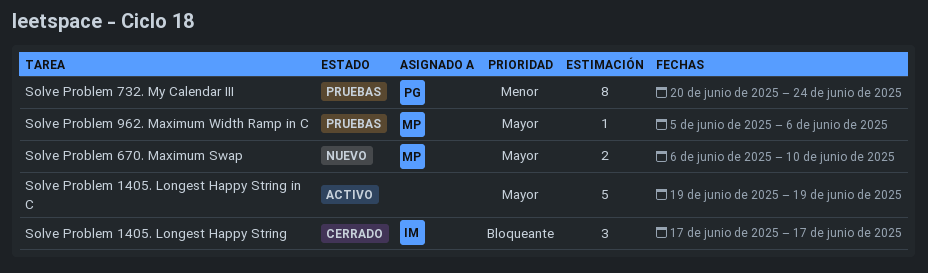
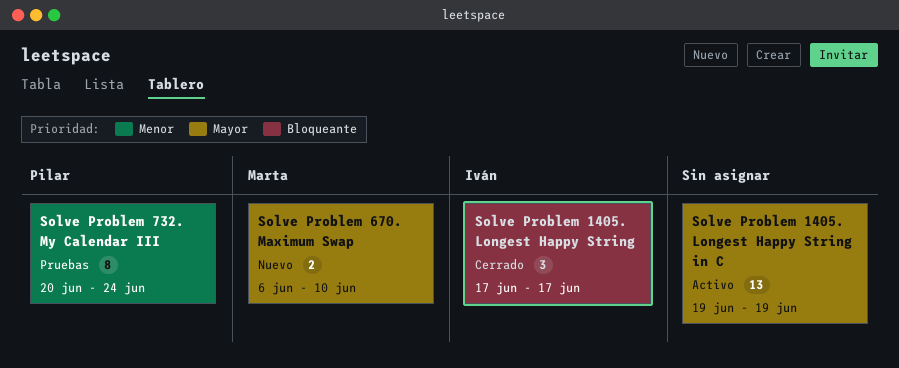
Solve Problem 1405. Longest Happy String in C, estimate: 5 -> 13
Solve Problem 962. Maximum Width Ramp in C: present -> none

